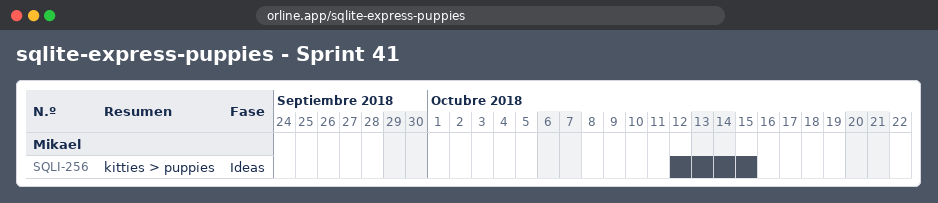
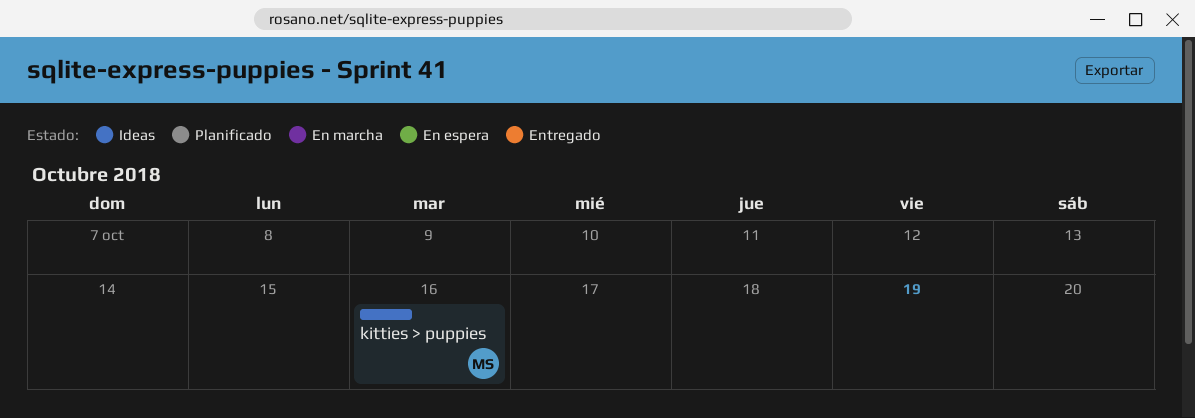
kitties > puppies, due: Oct 15 -> Oct 16

